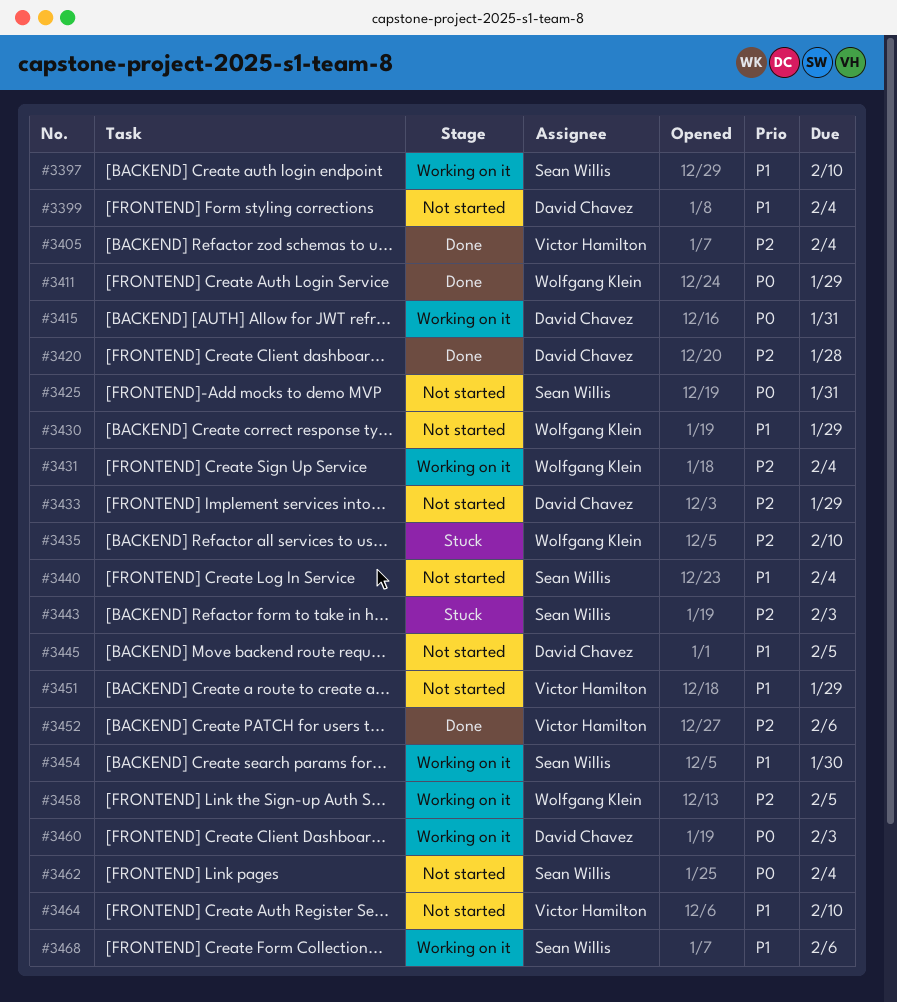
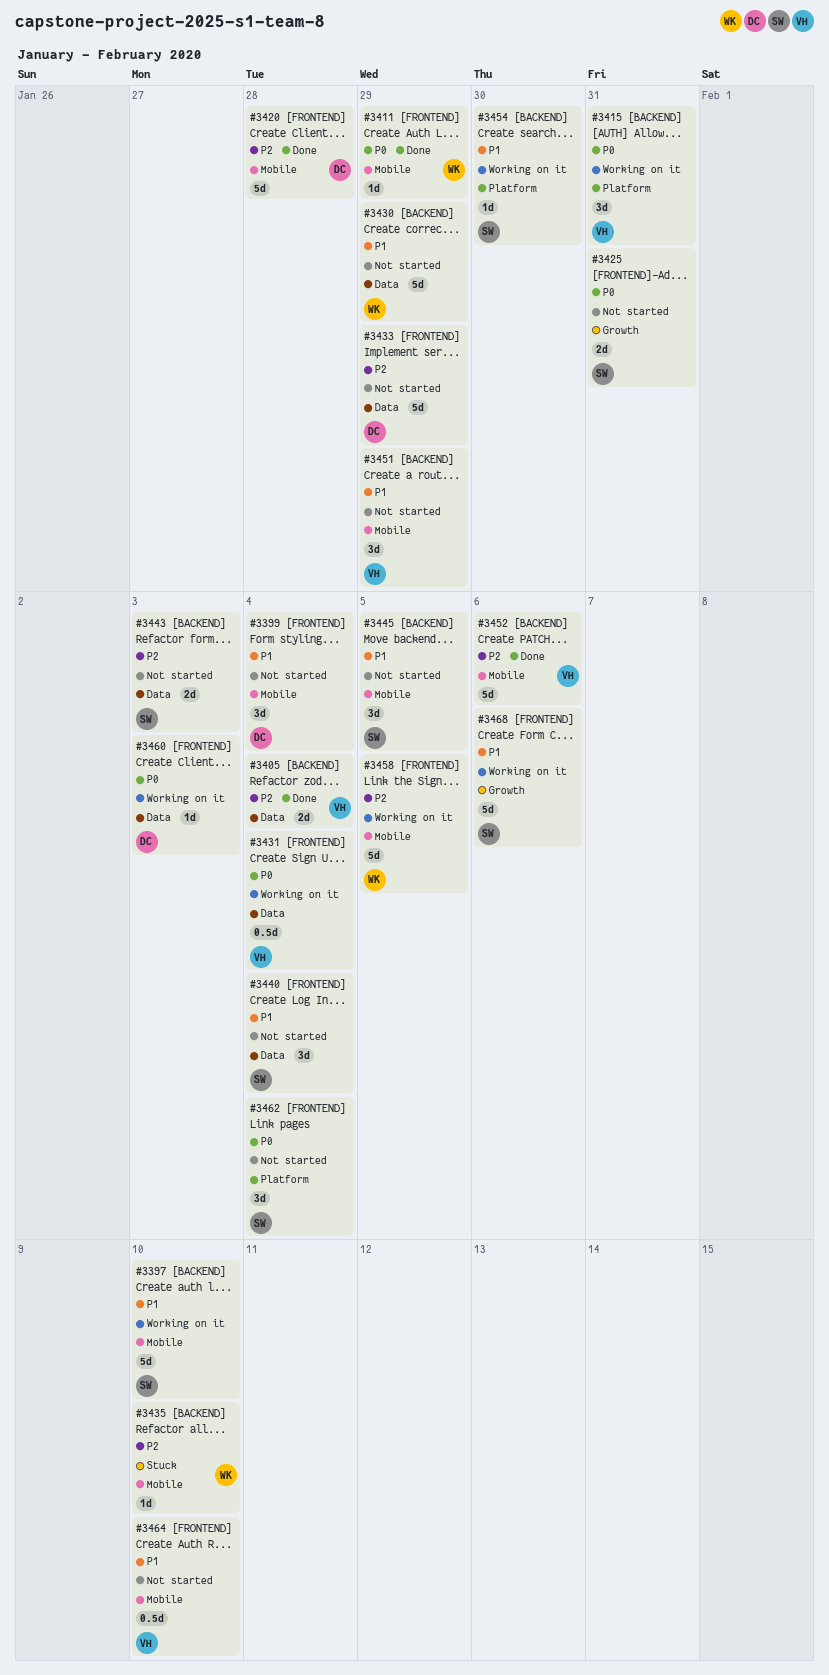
#3415, owner: David Chavez -> Victor Hamilton
#3431, owner: Wolfgang Klein -> Victor Hamilton
#3431, priority: P2 -> P0
#3443, status: Stuck -> Not started
#3445, owner: David Chavez -> Sean Willis

